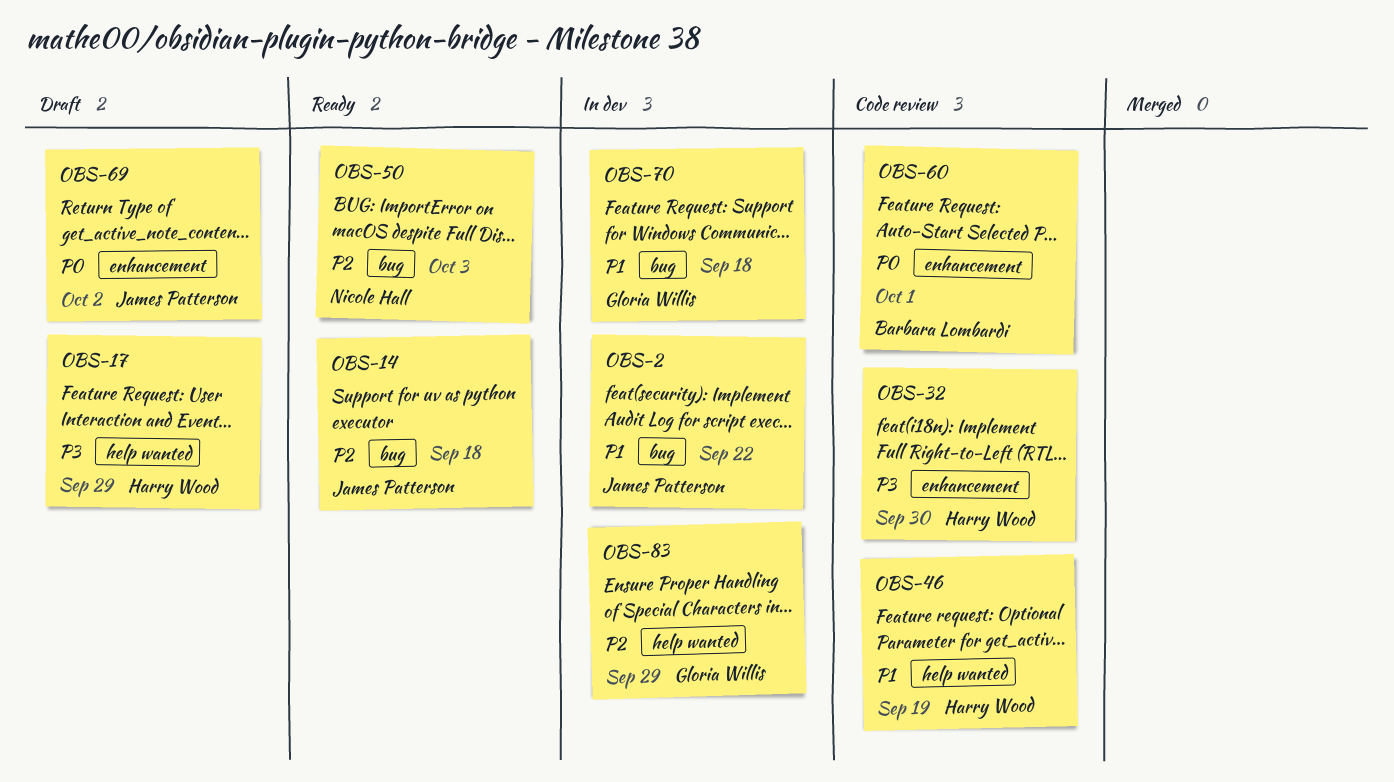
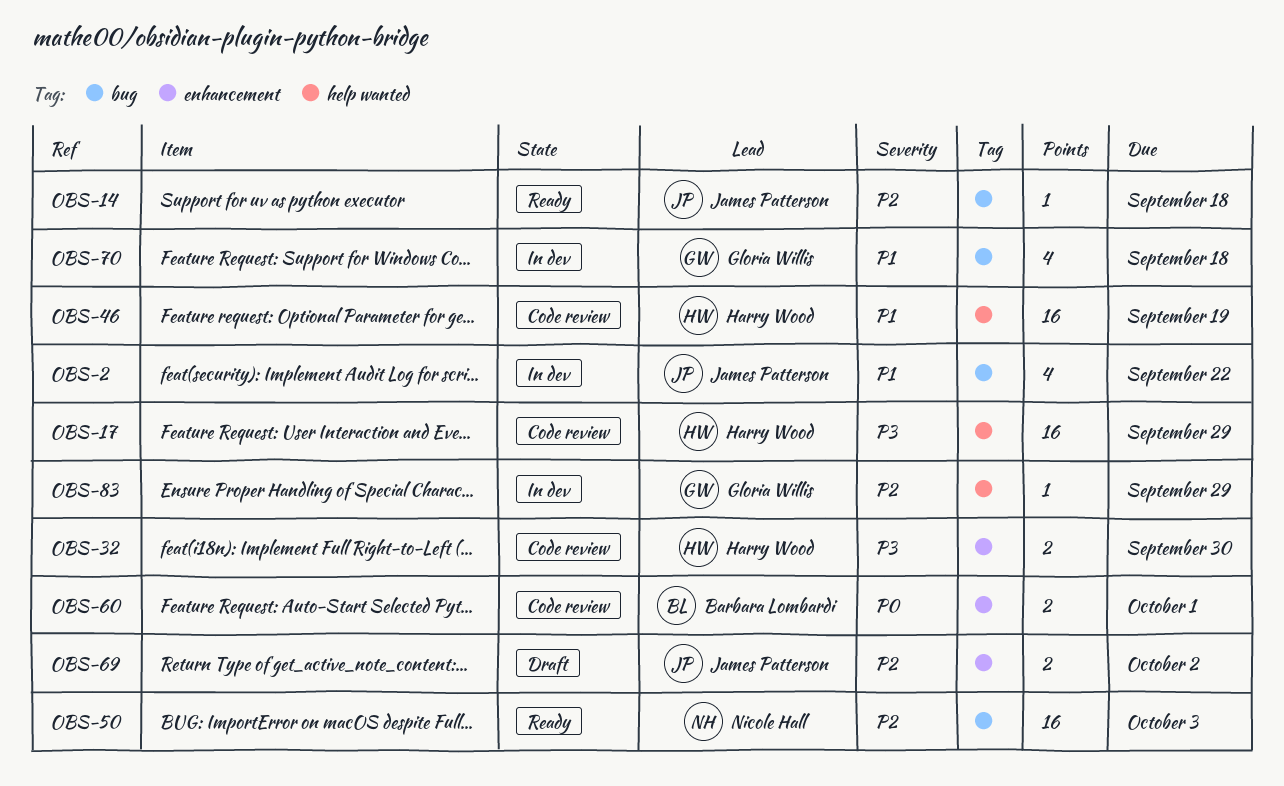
OBS-17, status: Draft -> Code review
OBS-69, priority: P0 -> P2

